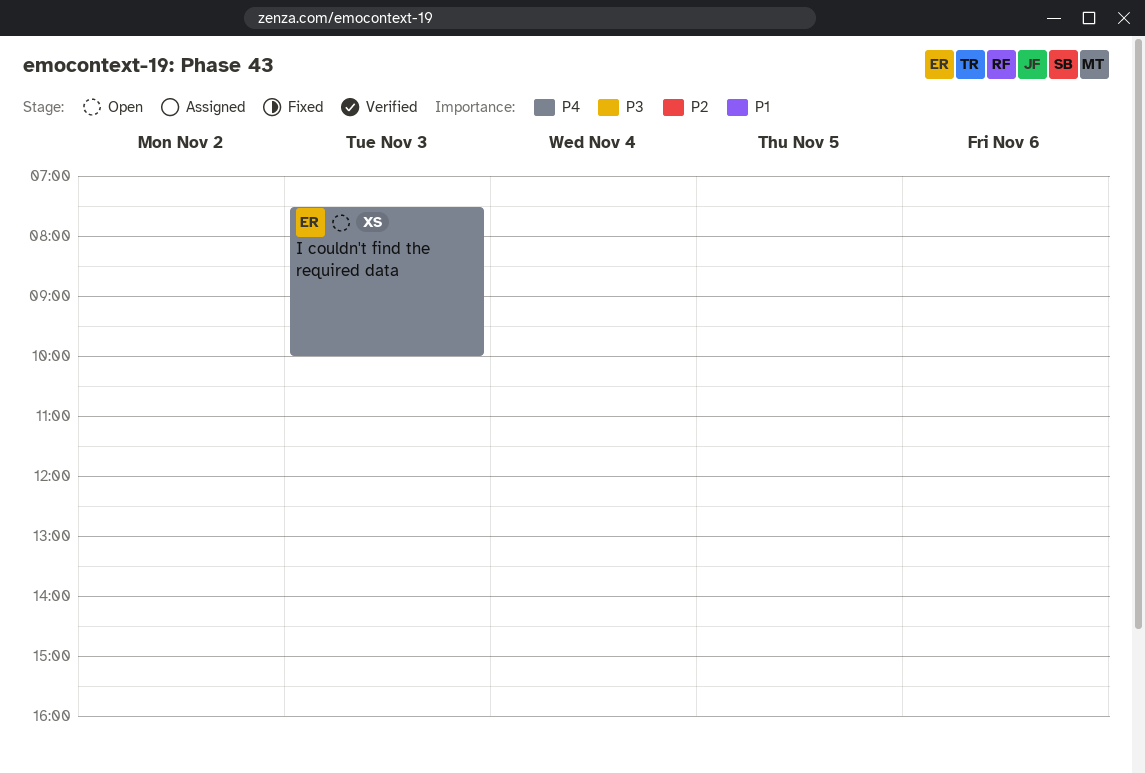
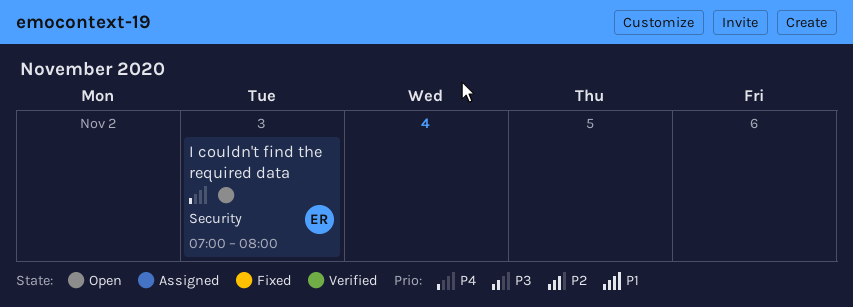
I couldn't find the required data, begins: 07:30 -> 07:00
I couldn't find the required data, ends: 10:00 -> 08:00

